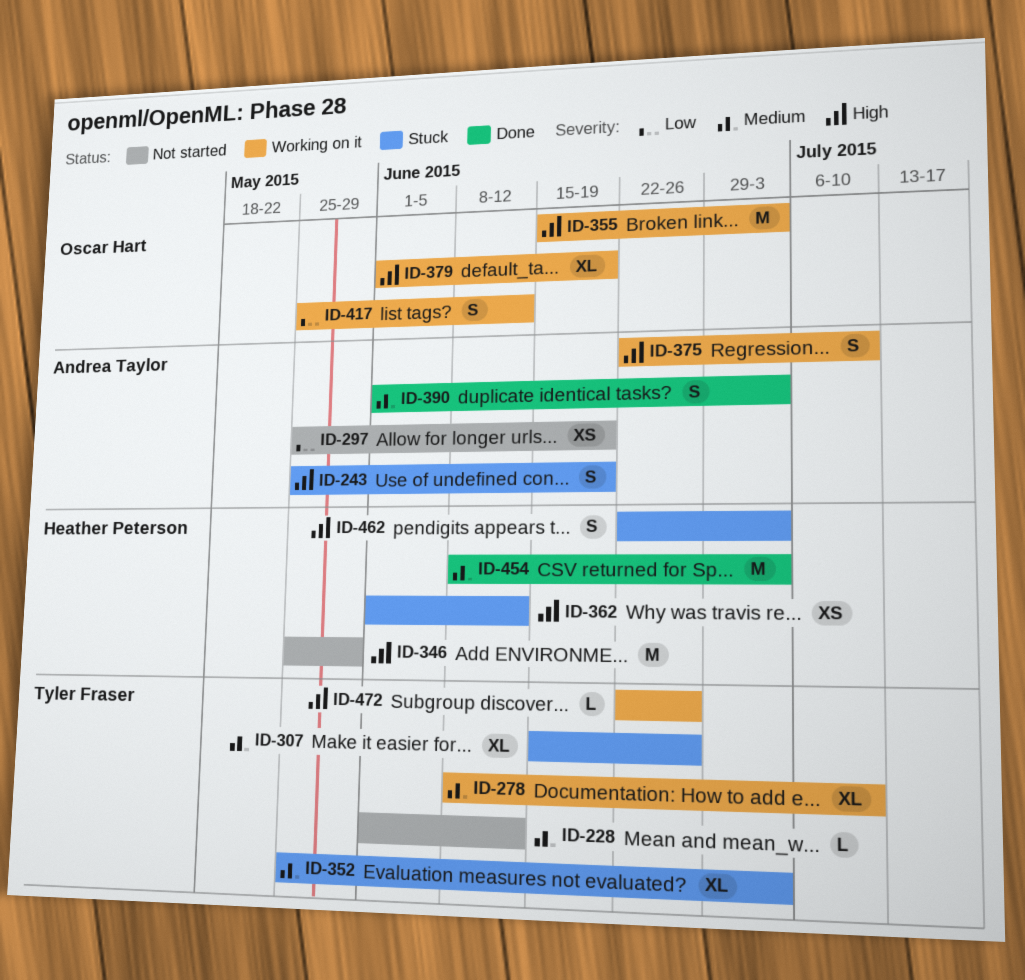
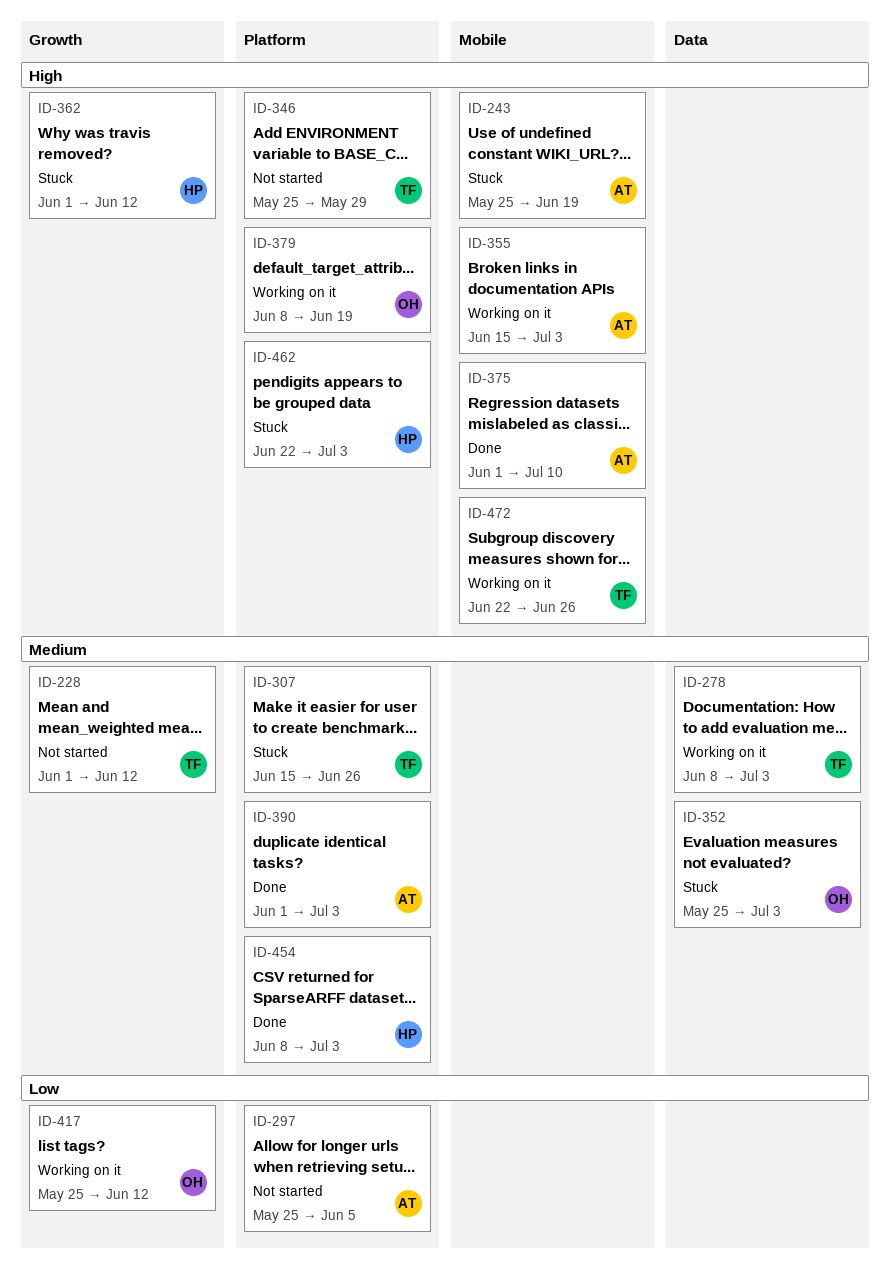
ID-278, due: Jul 10 -> Jul 3
ID-297, due: Jun 19 -> Jun 5
ID-346, owner: Heather Peterson -> Tyler Fraser
ID-352, owner: Tyler Fraser -> Oscar Hart
ID-355, owner: Oscar Hart -> Andrea Taylor
ID-375, status: Working on it -> Done
ID-375, start: Jun 22 -> Jun 1
ID-379, start: Jun 1 -> Jun 8

